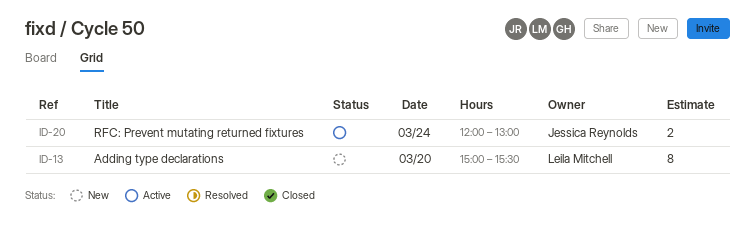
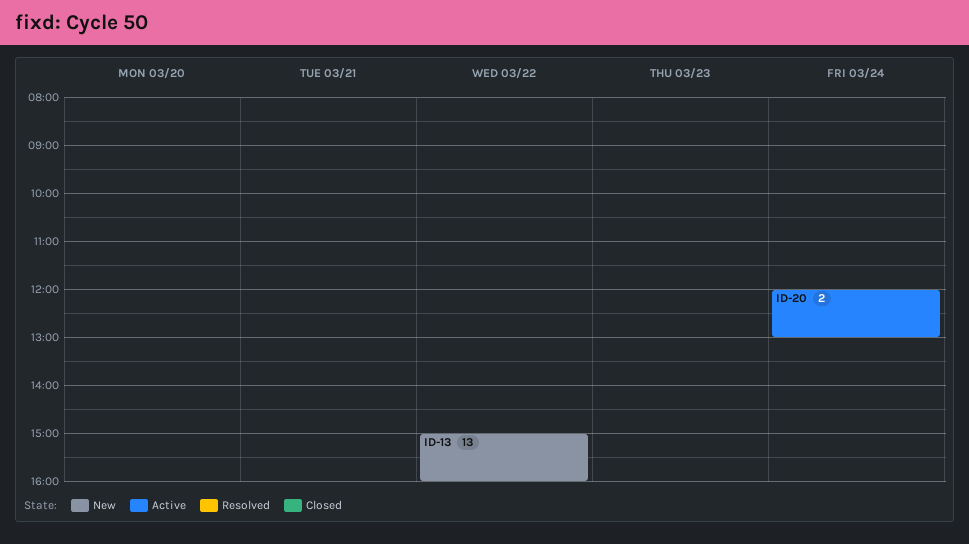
ID-13, estimate: 8 -> 13
ID-13, day: Mar 20 -> Mar 22
ID-13, ends: 15:30 -> 16:00

